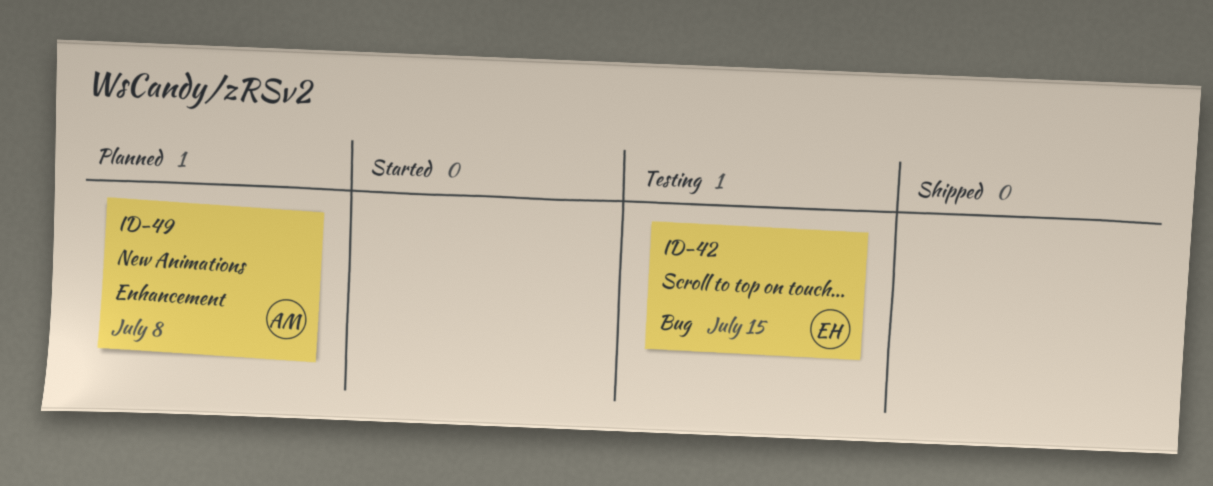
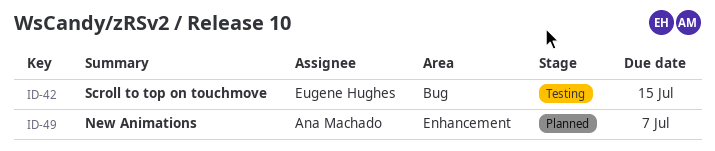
ID-49, due: Jul 8 -> Jul 7

